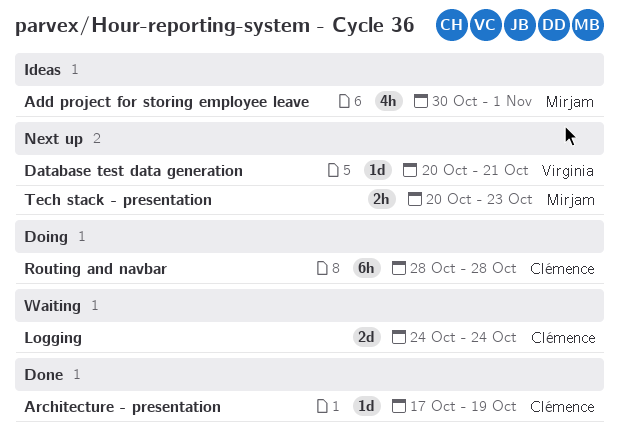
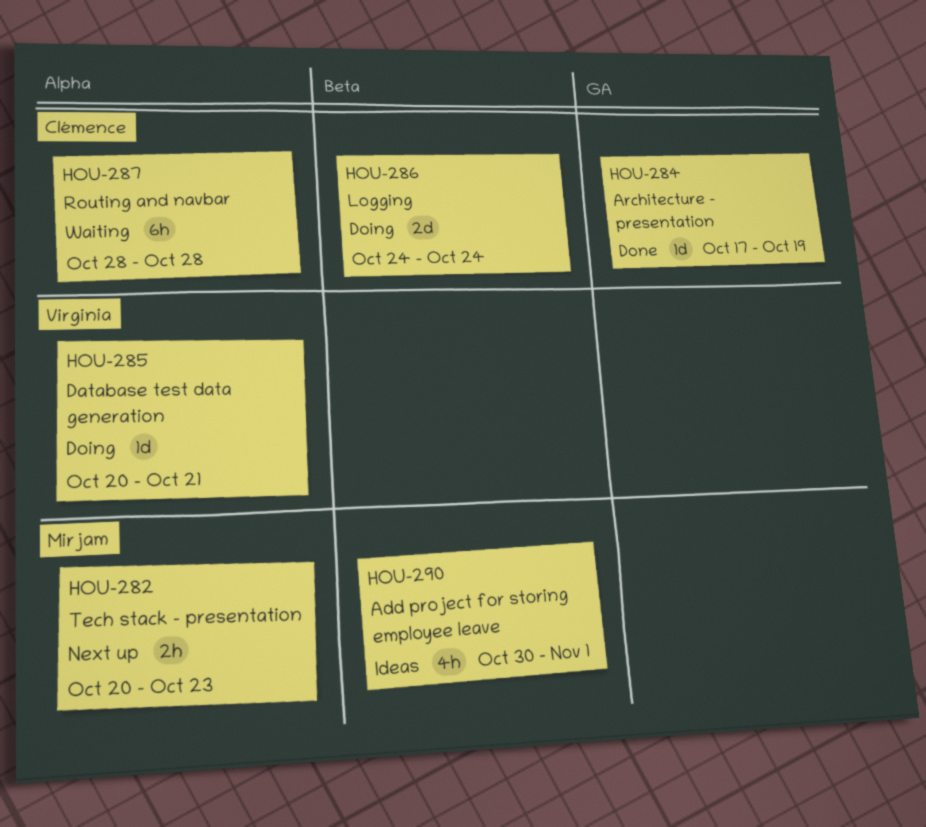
Database test data generation, status: Next up -> Doing
Logging, status: Waiting -> Doing
Routing and navbar, status: Doing -> Waiting

